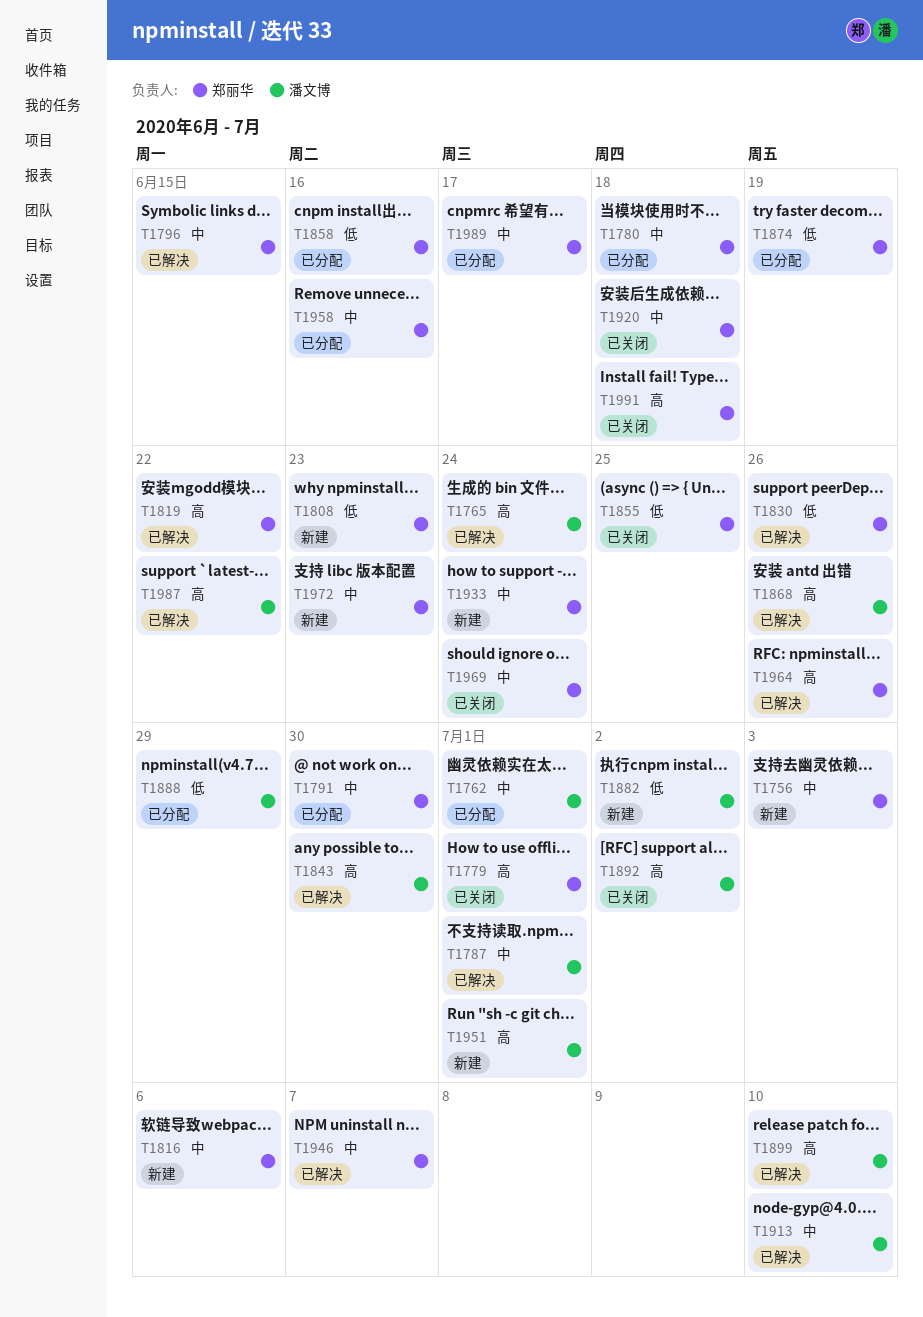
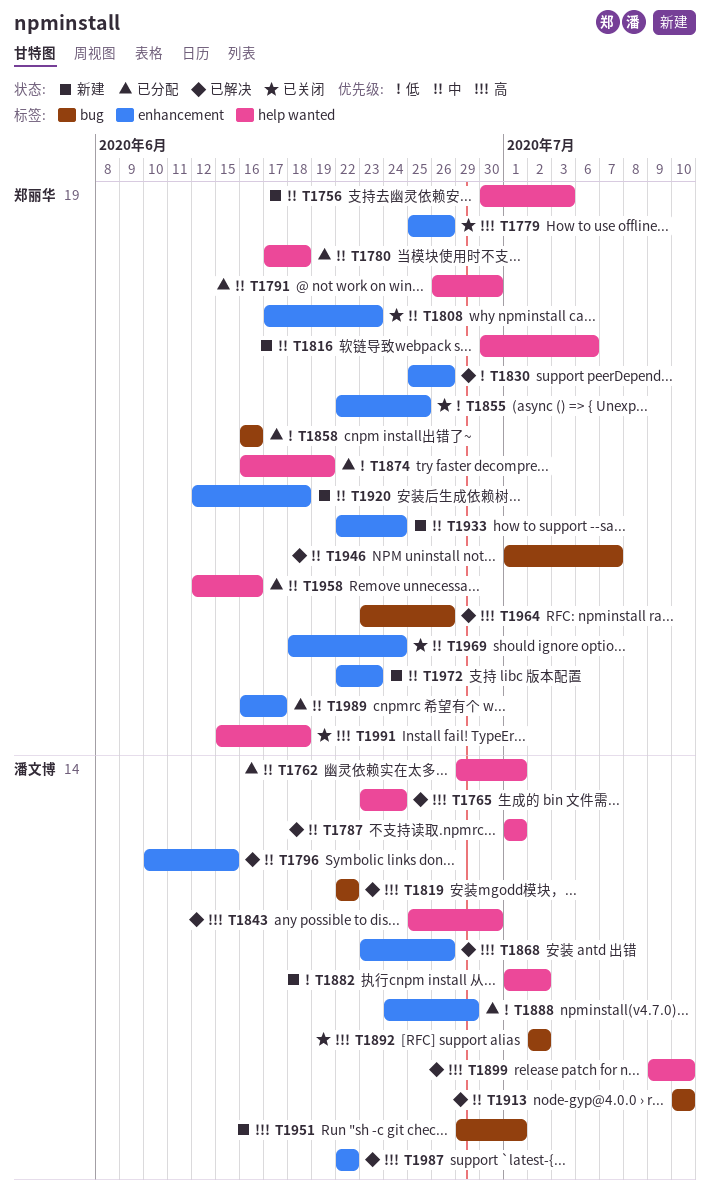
T1779, due: Jul 1 -> Jun 26
T1796, owner: 郑丽华 -> 潘文博
T1808, status: 新建 -> 已关闭
T1808, priority: 低 -> 中
T1819, owner: 郑丽华 -> 潘文博
T1920, status: 已关闭 -> 新建

